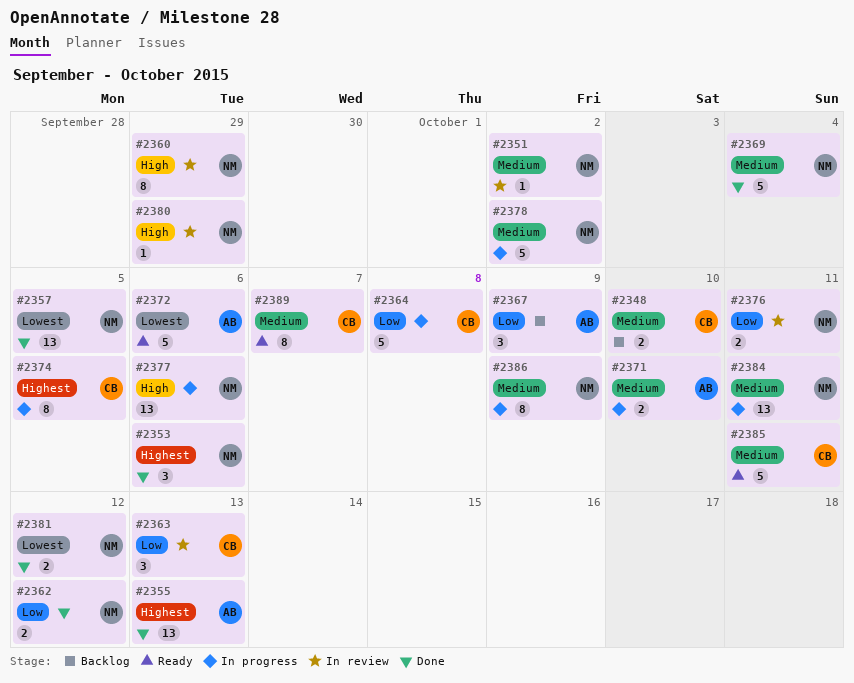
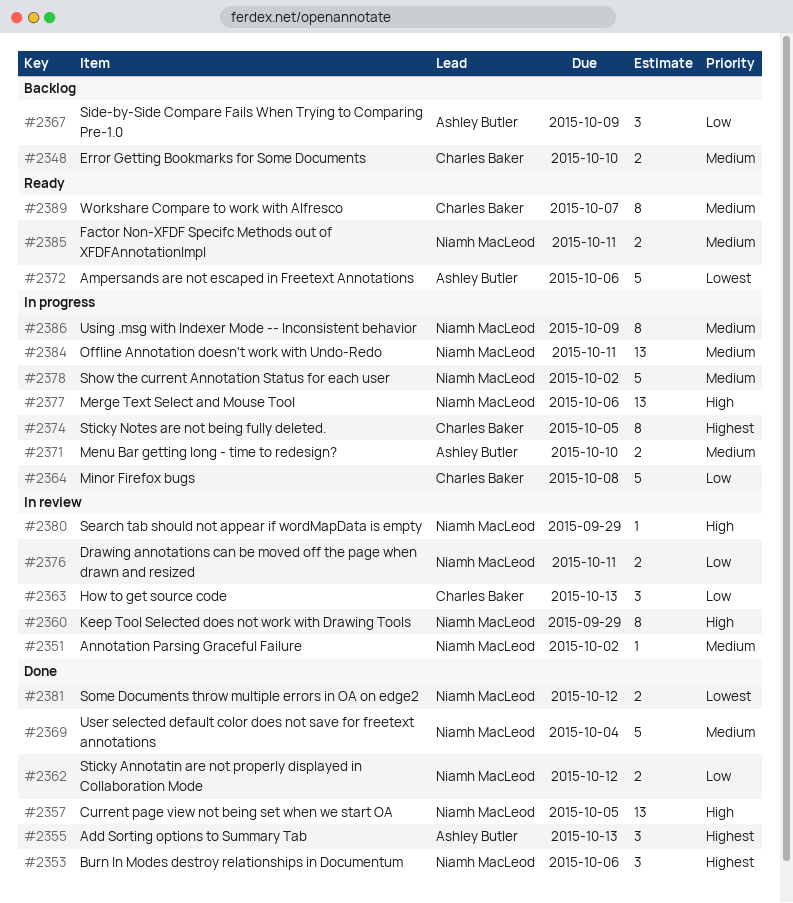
#2355, estimate: 13 -> 3
#2357, priority: Lowest -> High
#2385, owner: Charles Baker -> Niamh MacLeod
#2385, estimate: 5 -> 2

